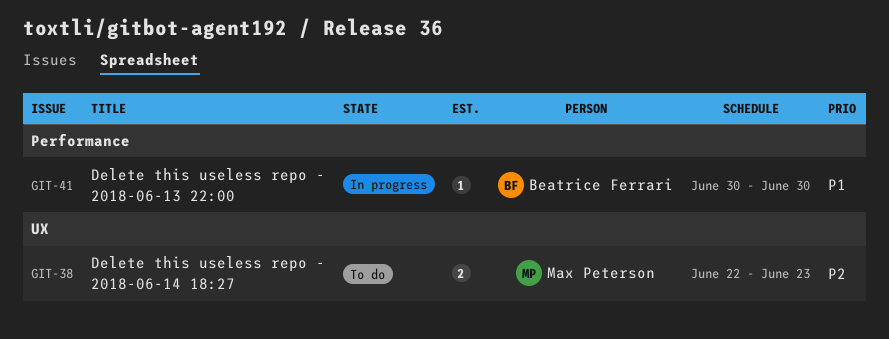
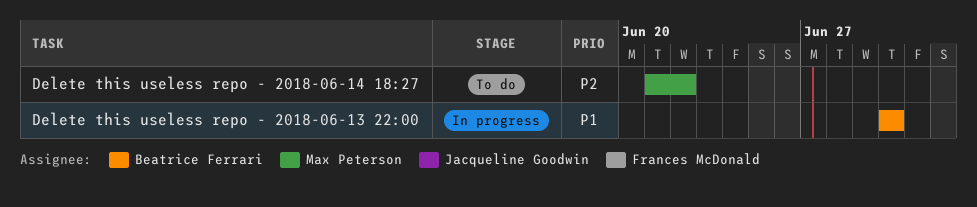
Delete this useless repo - 2018-06-14 18:27, start: Jun 22 -> Jun 21
Delete this useless repo - 2018-06-14 18:27, due: Jun 23 -> Jun 22

